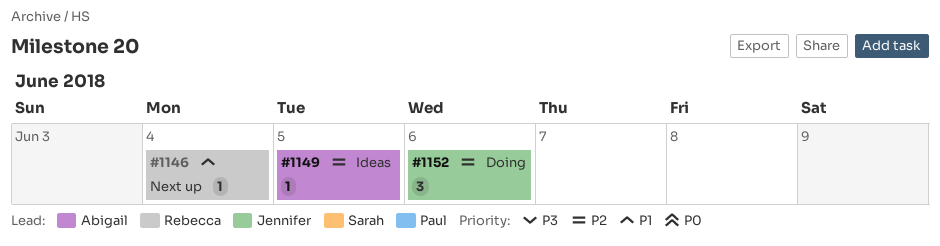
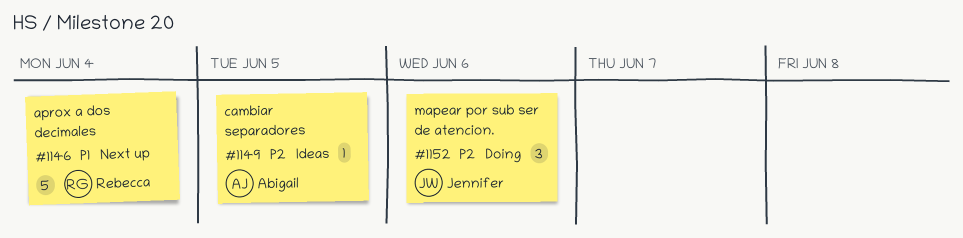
#1146, estimate: 1 -> 5

